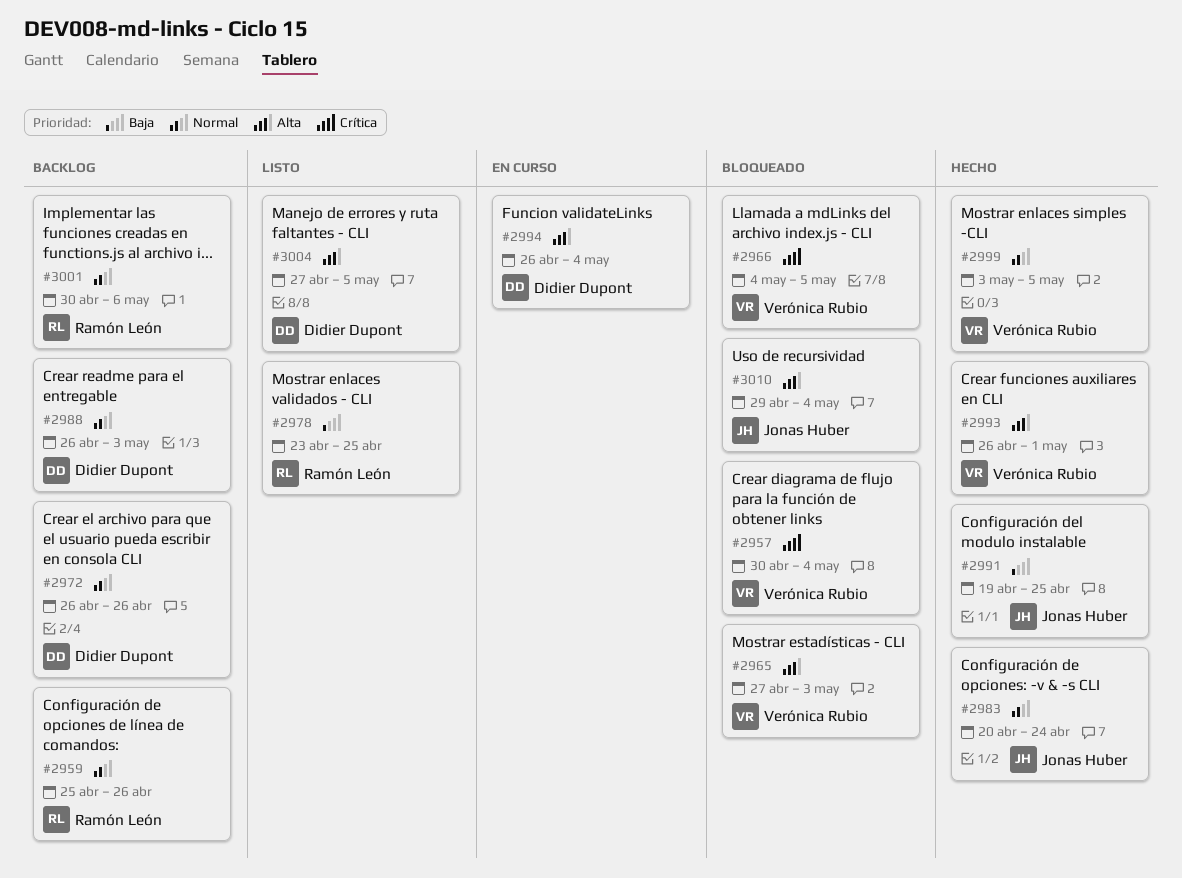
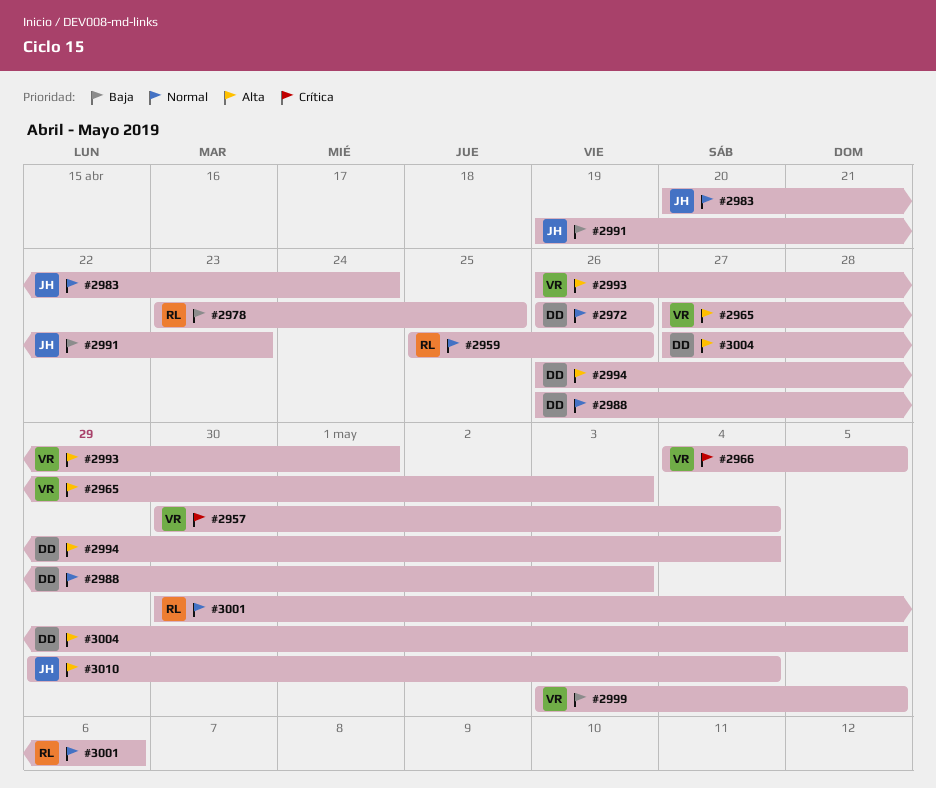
#2991, due: Apr 25 -> Apr 23
#2999, priority: Normal -> Baja

